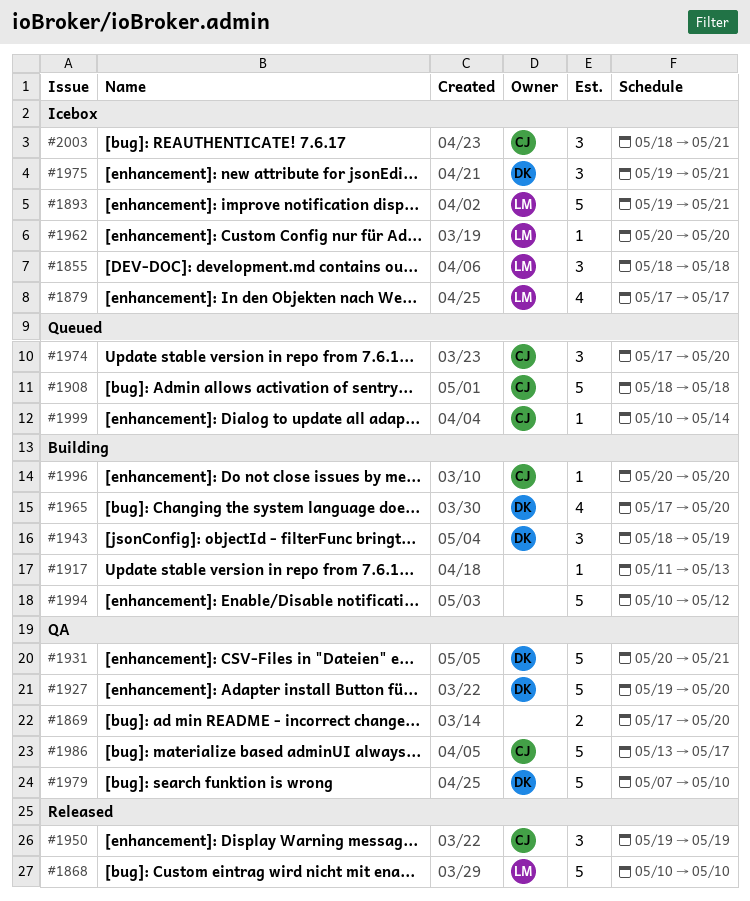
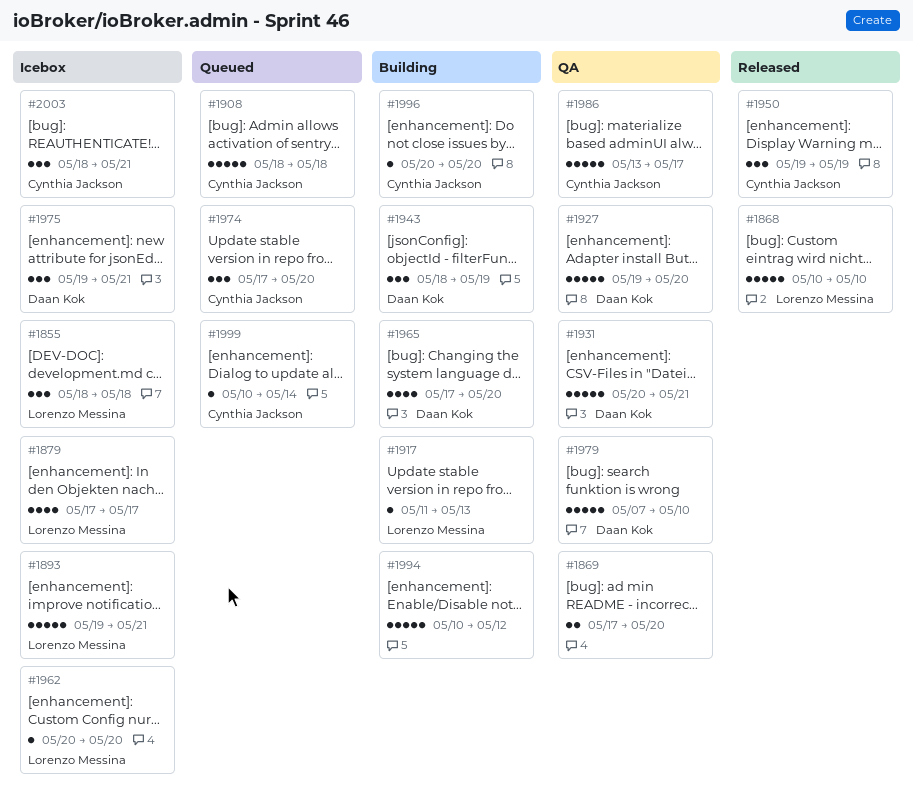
#1917, owner: none -> Lorenzo Messina

